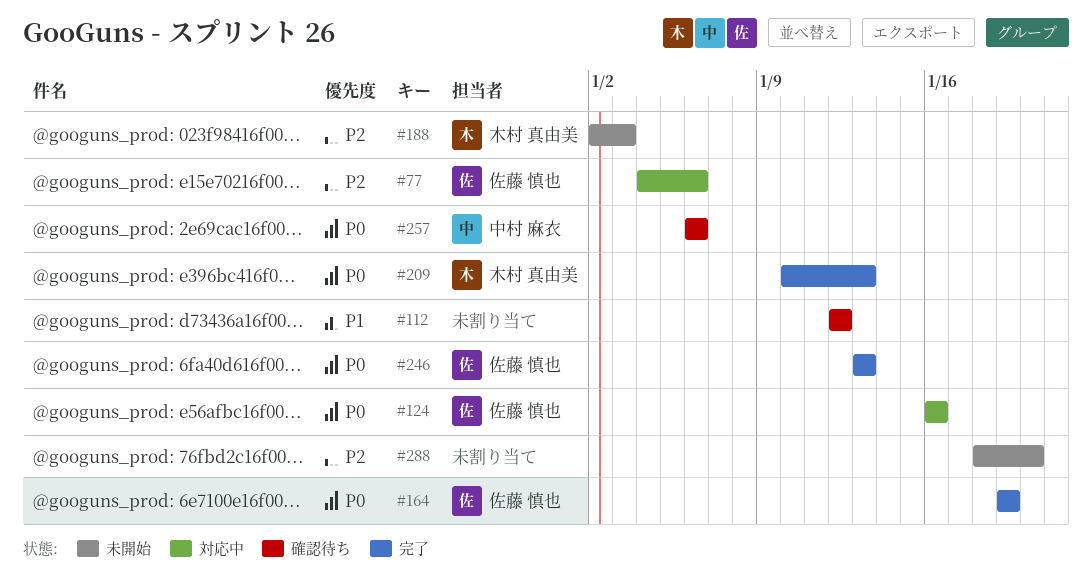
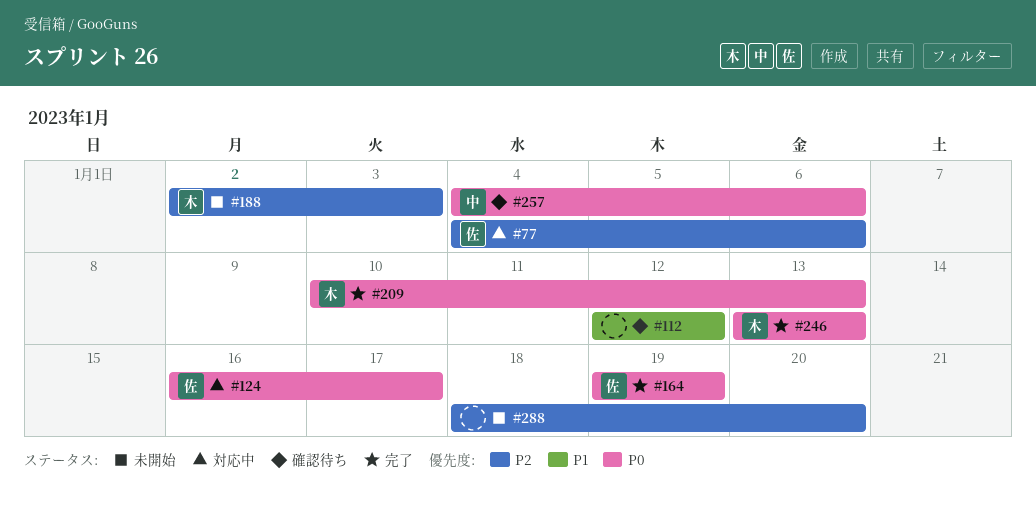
#124, due: Jan 16 -> Jan 17
#246, owner: 佐藤 慎也 -> 木村 真由美
#257, start: Jan 6 -> Jan 4

